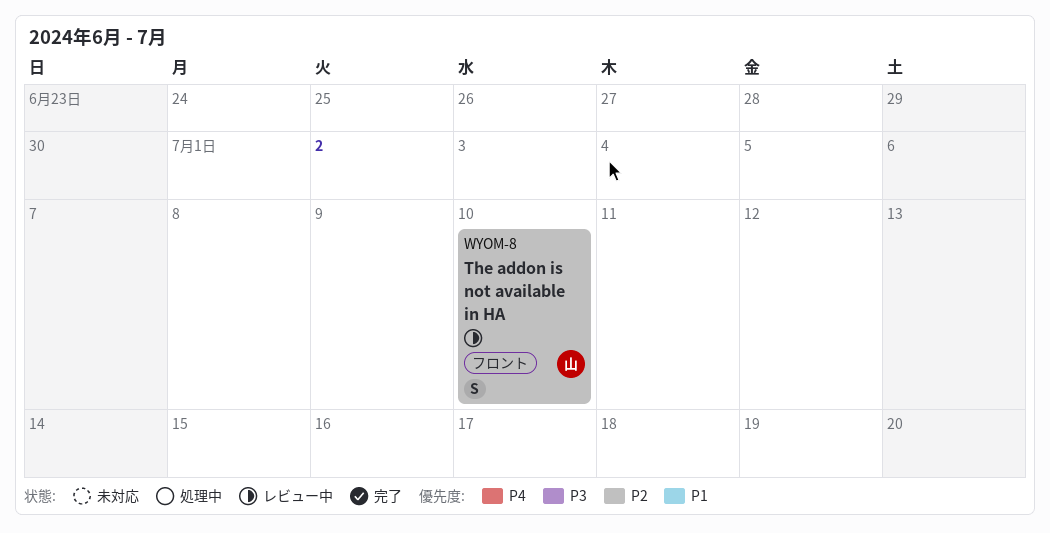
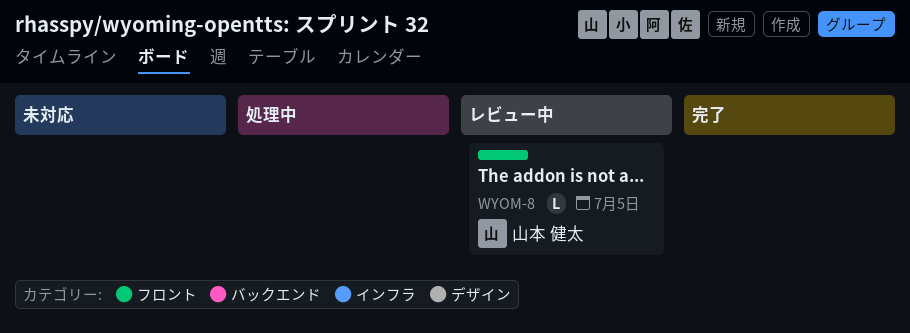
WYOM-8, estimate: S -> L
WYOM-8, due: Jul 10 -> Jul 5

